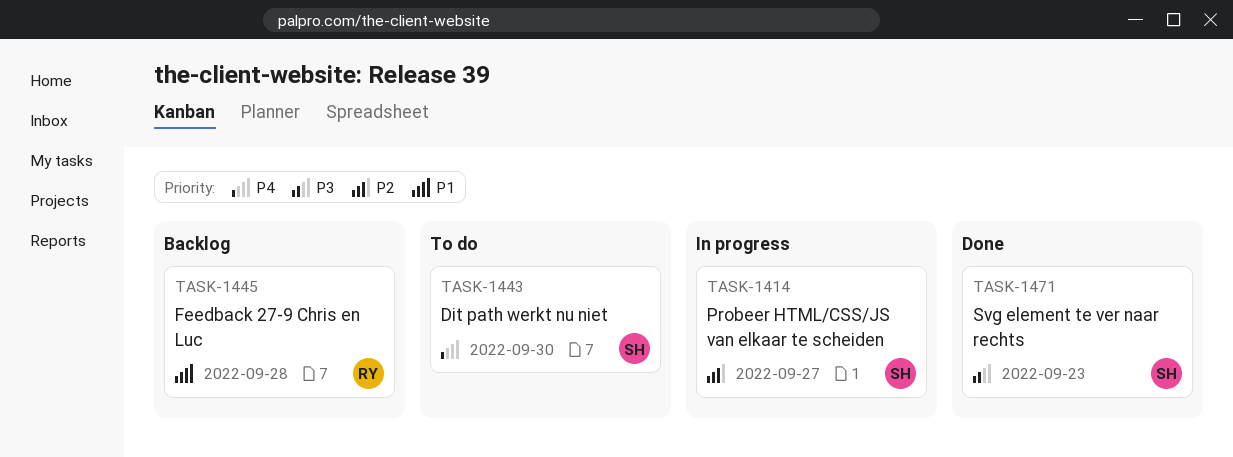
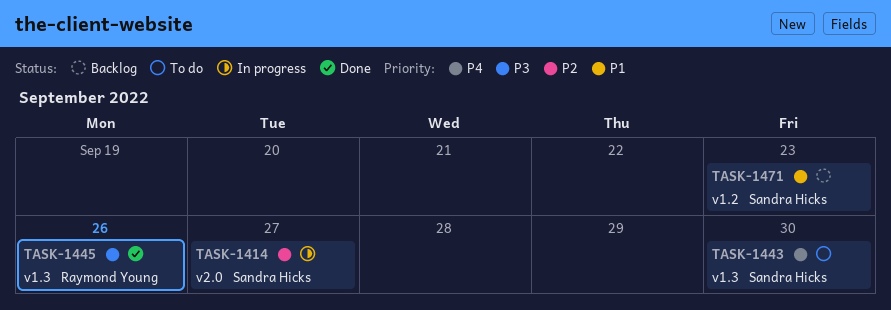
TASK-1445, status: Backlog -> Done
TASK-1445, priority: P1 -> P3
TASK-1445, due: Sep 28 -> Sep 26
TASK-1471, status: Done -> Backlog
TASK-1471, priority: P3 -> P1

